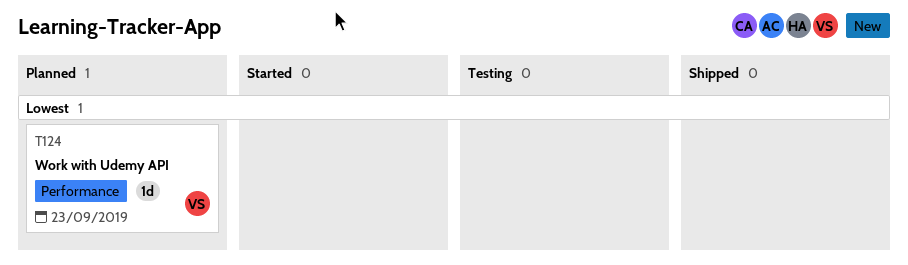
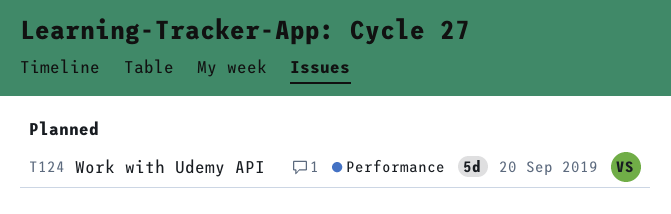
T124, estimate: 1d -> 5d
T124, due: Sep 23 -> Sep 20

